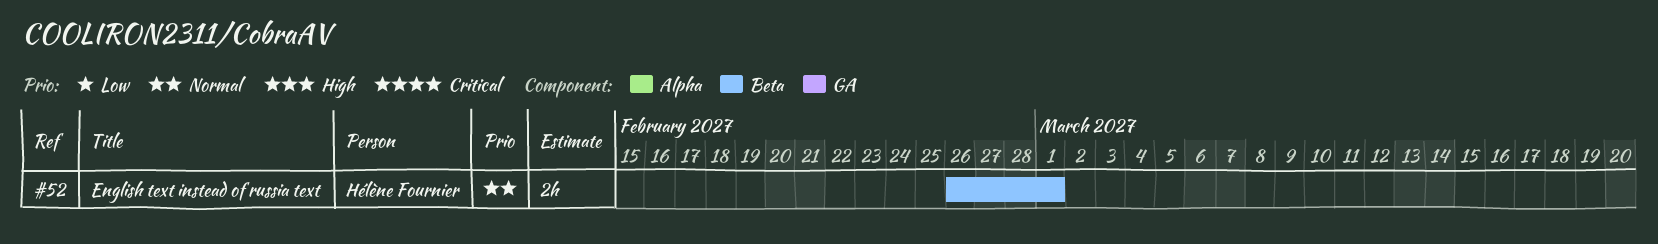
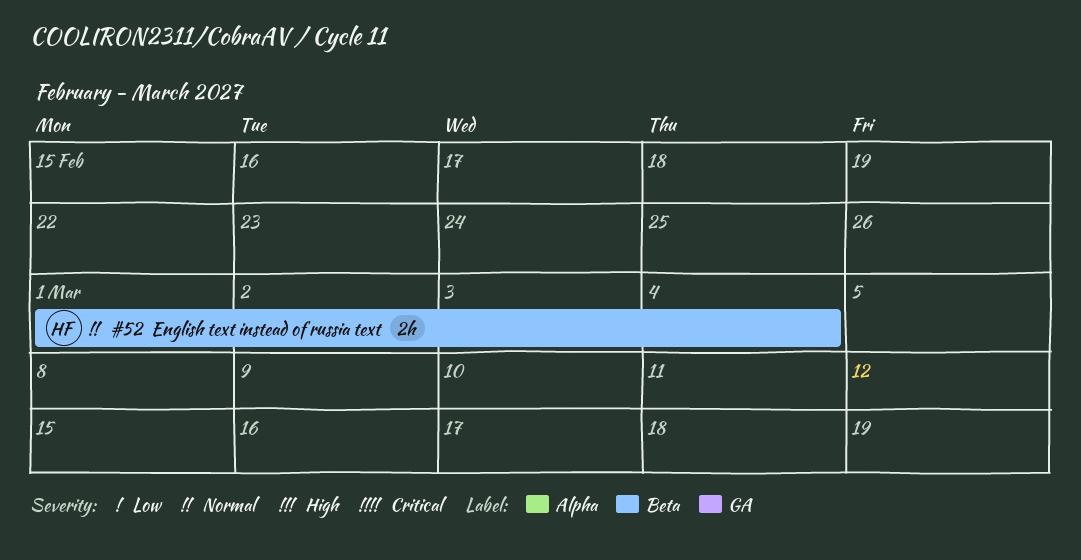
#52, start: Feb 26 -> Mar 1
#52, due: Mar 1 -> Mar 4

